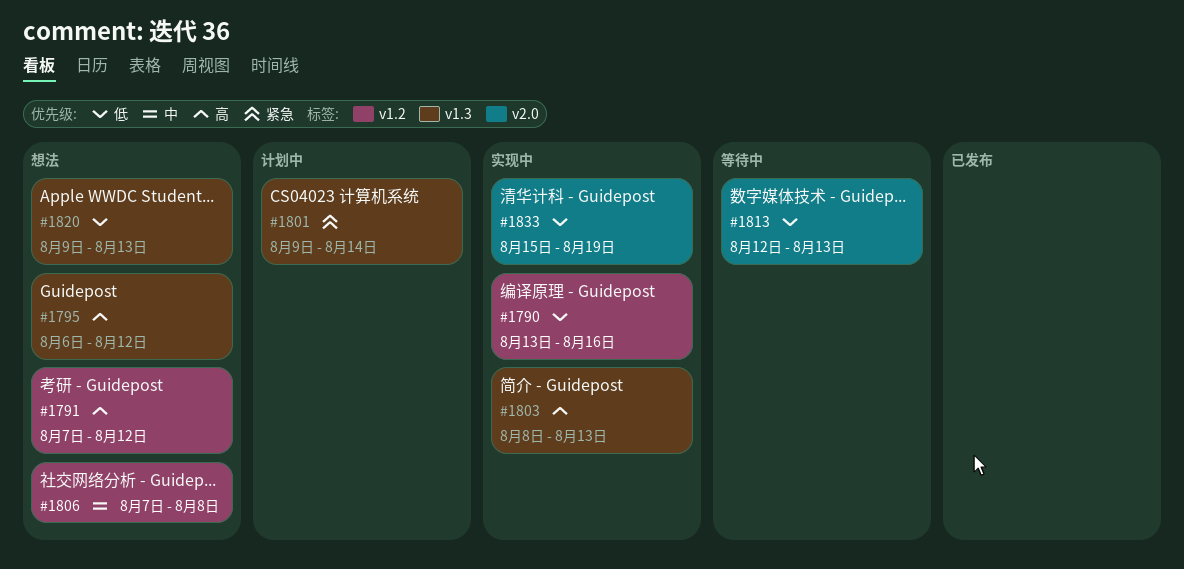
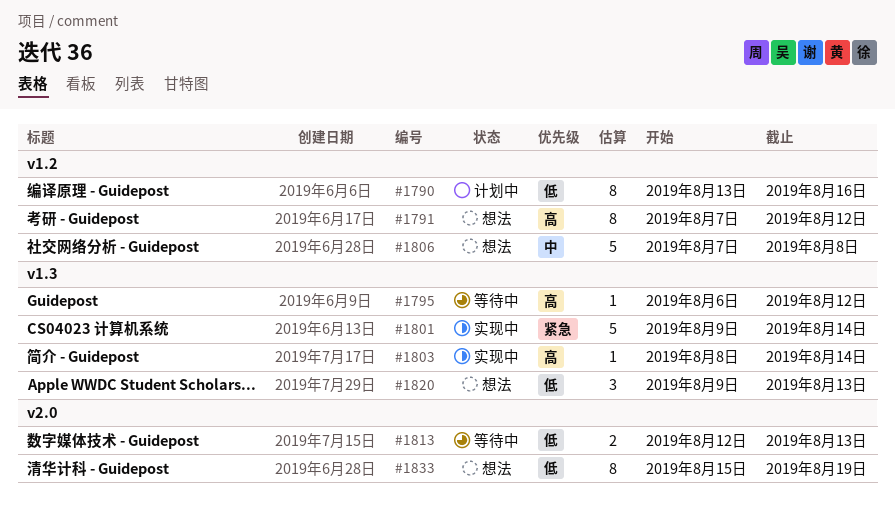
#1790, status: 实现中 -> 计划中
#1795, status: 想法 -> 等待中
#1801, status: 计划中 -> 实现中
#1803, due: Aug 13 -> Aug 14
#1833, status: 实现中 -> 想法

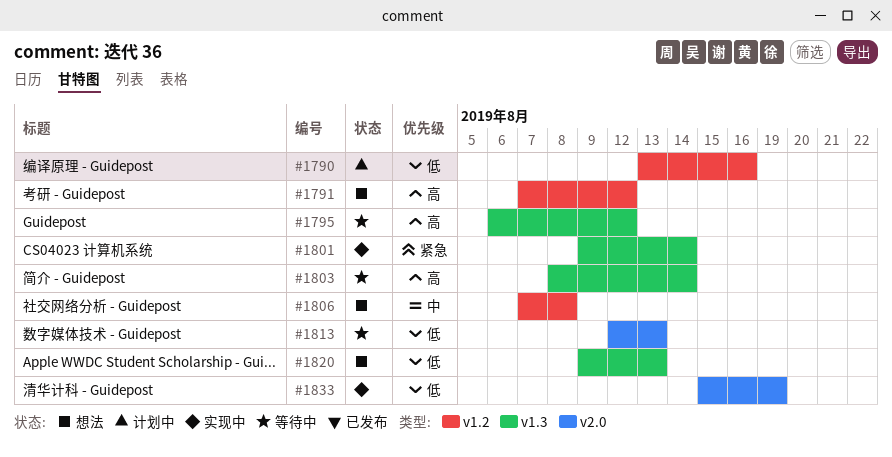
#1803, status: 实现中 -> 等待中
#1833, status: 想法 -> 实现中

